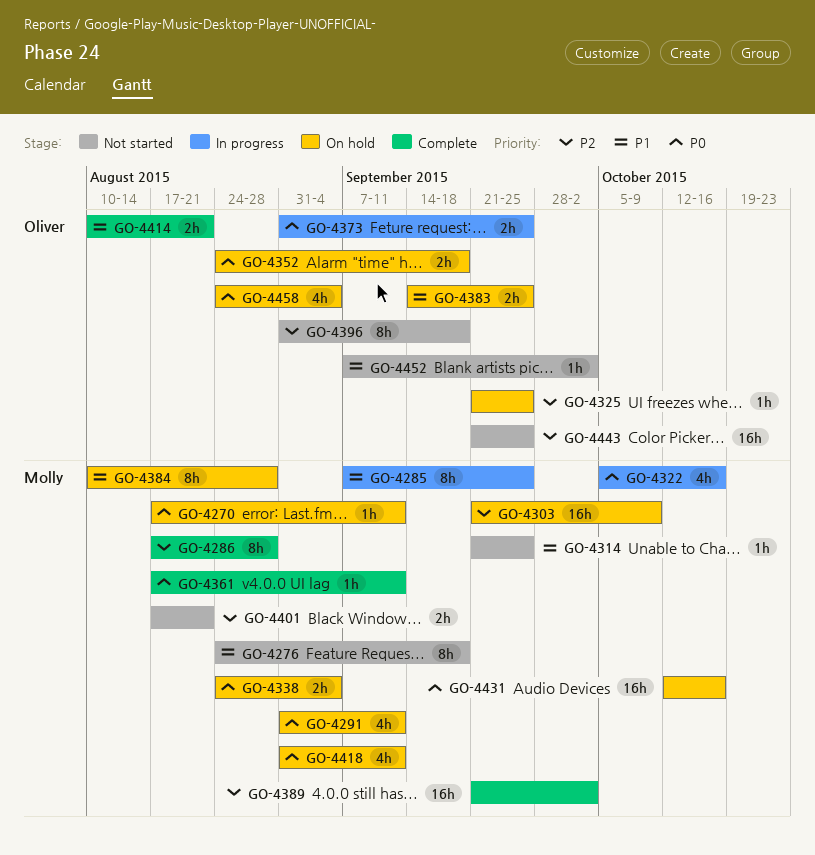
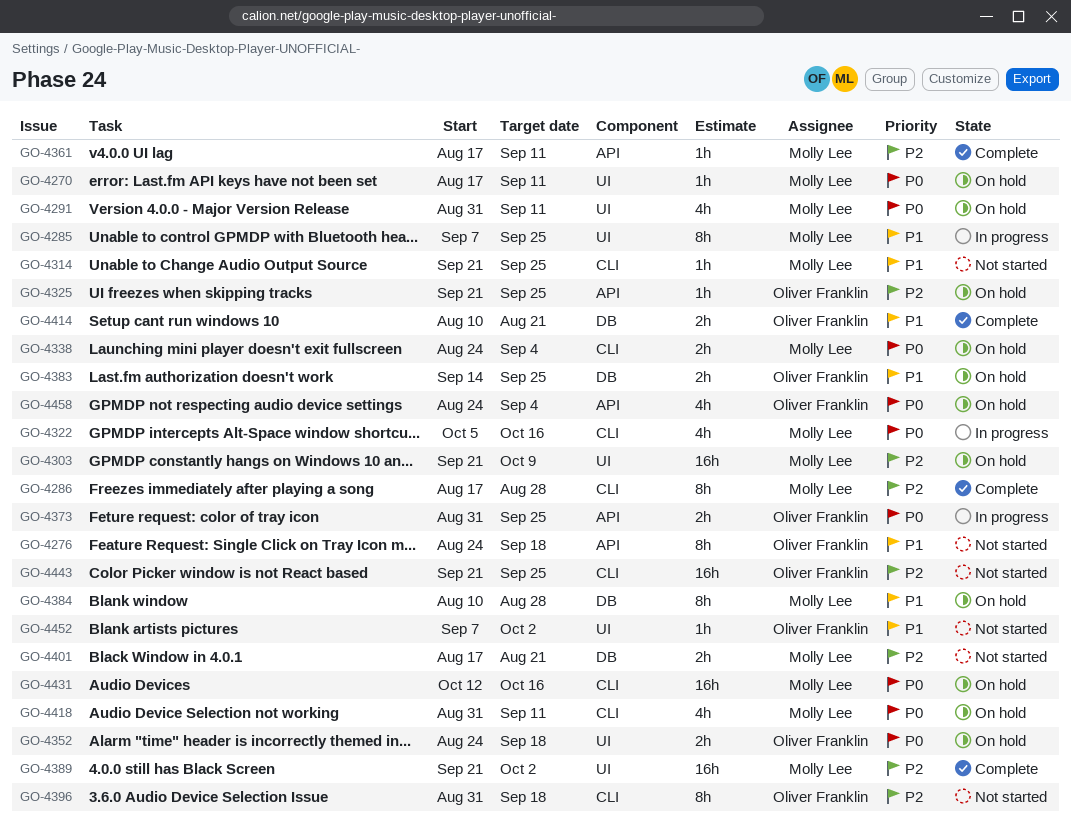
GO-4276, owner: Molly Lee -> Oliver Franklin
GO-4361, priority: P0 -> P2

